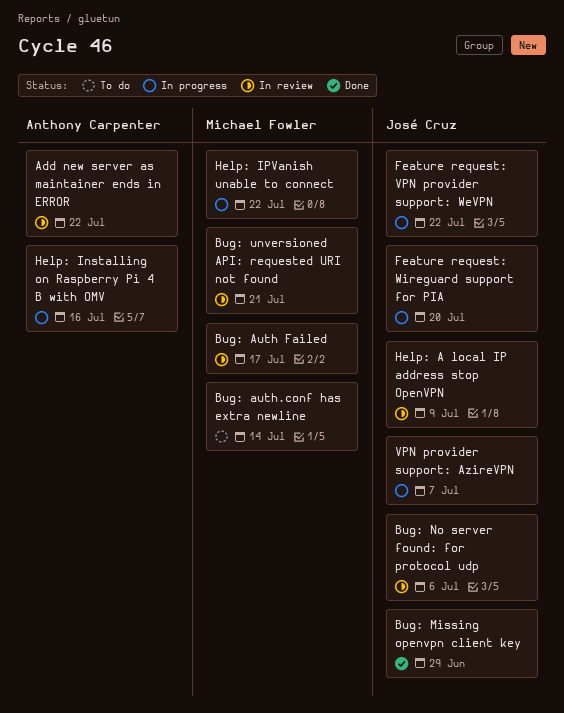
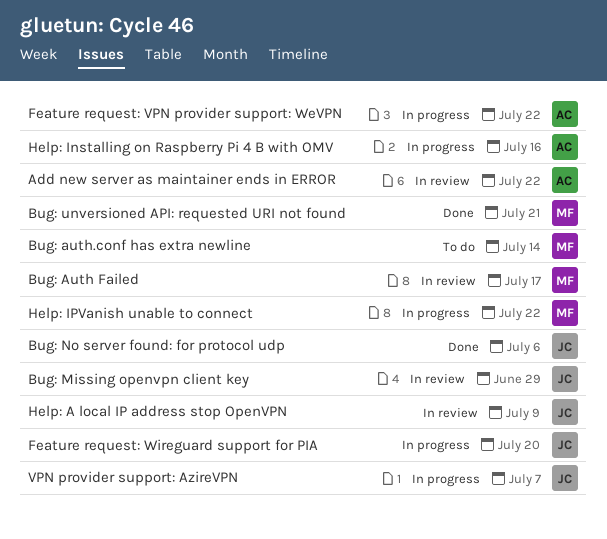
Bug: Missing openvpn client key, status: Done -> In review
Bug: No server found: for protocol udp, status: In review -> Done
Bug: unversioned API: requested URI not found, status: In review -> Done
Feature request: VPN provider support: WeVPN, owner: José Cruz -> Anthony Carpenter

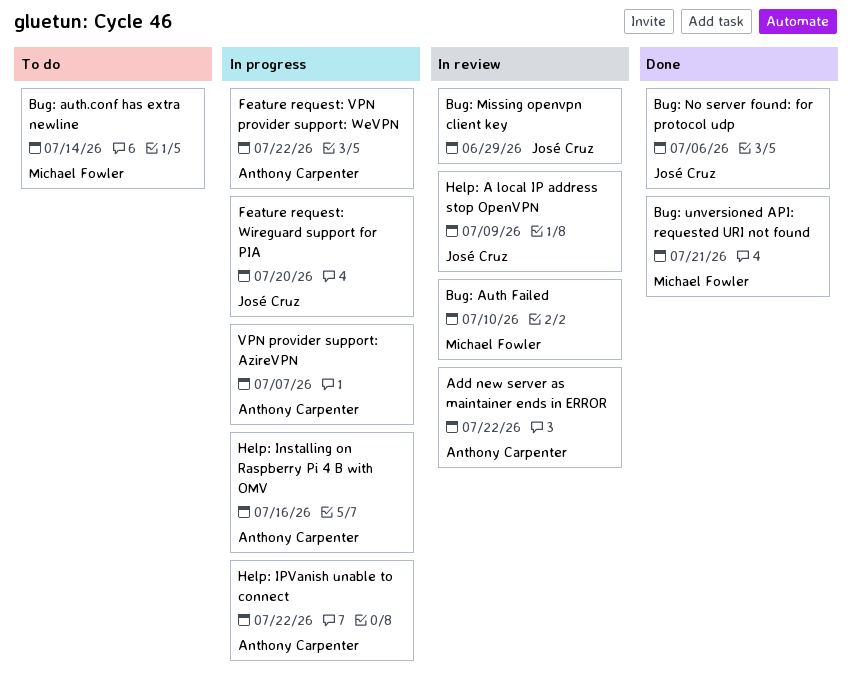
Bug: Auth Failed, due: Jul 17 -> Jul 10
Help: IPVanish unable to connect, owner: Michael Fowler -> Anthony Carpenter
VPN provider support: AzireVPN, owner: José Cruz -> Anthony Carpenter

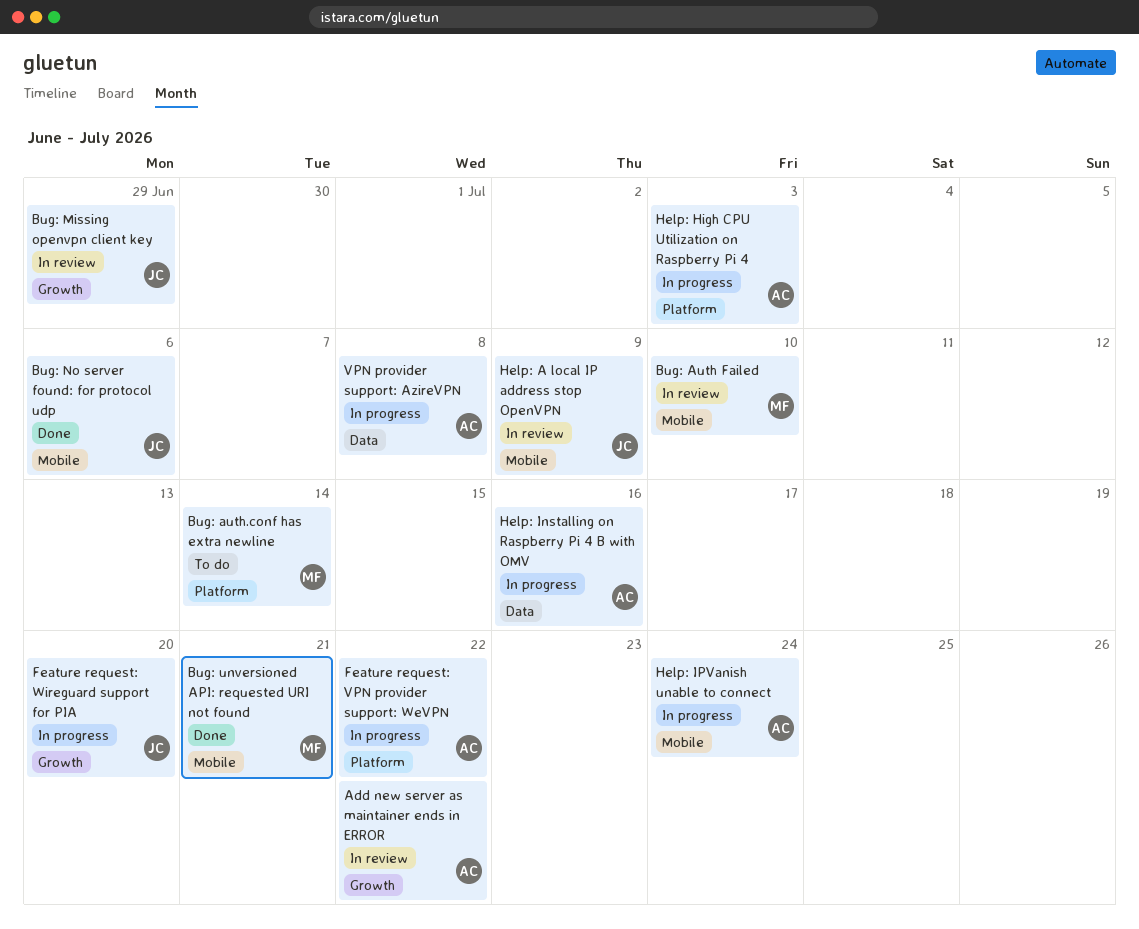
Help: High CPU Utilization on Raspberry Pi 4: none -> present
Help: IPVanish unable to connect, due: Jul 22 -> Jul 24
VPN provider support: AzireVPN, due: Jul 7 -> Jul 8

